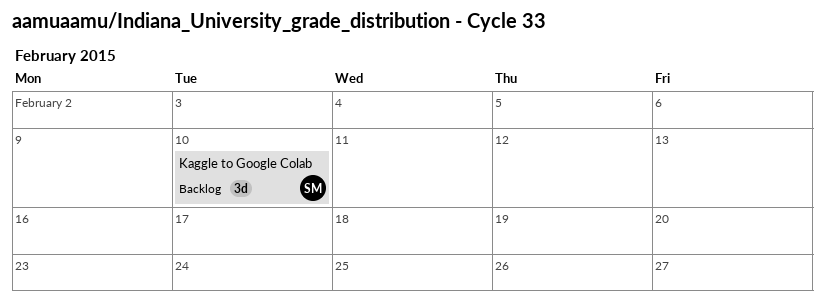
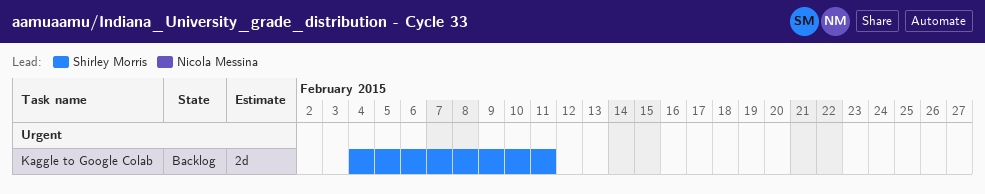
Kaggle to Google Colab, estimate: 3d -> 2d
Kaggle to Google Colab, due: Feb 10 -> Feb 11

